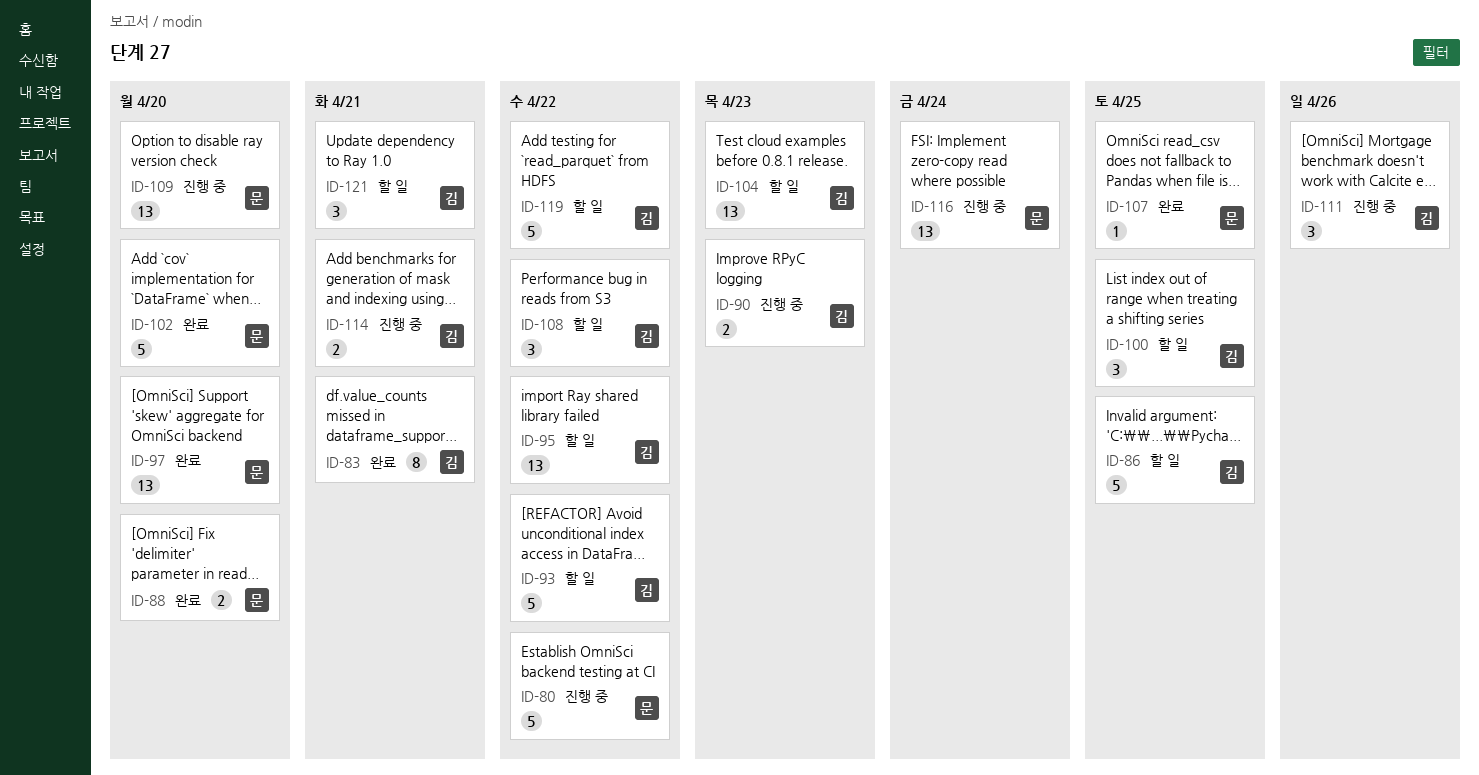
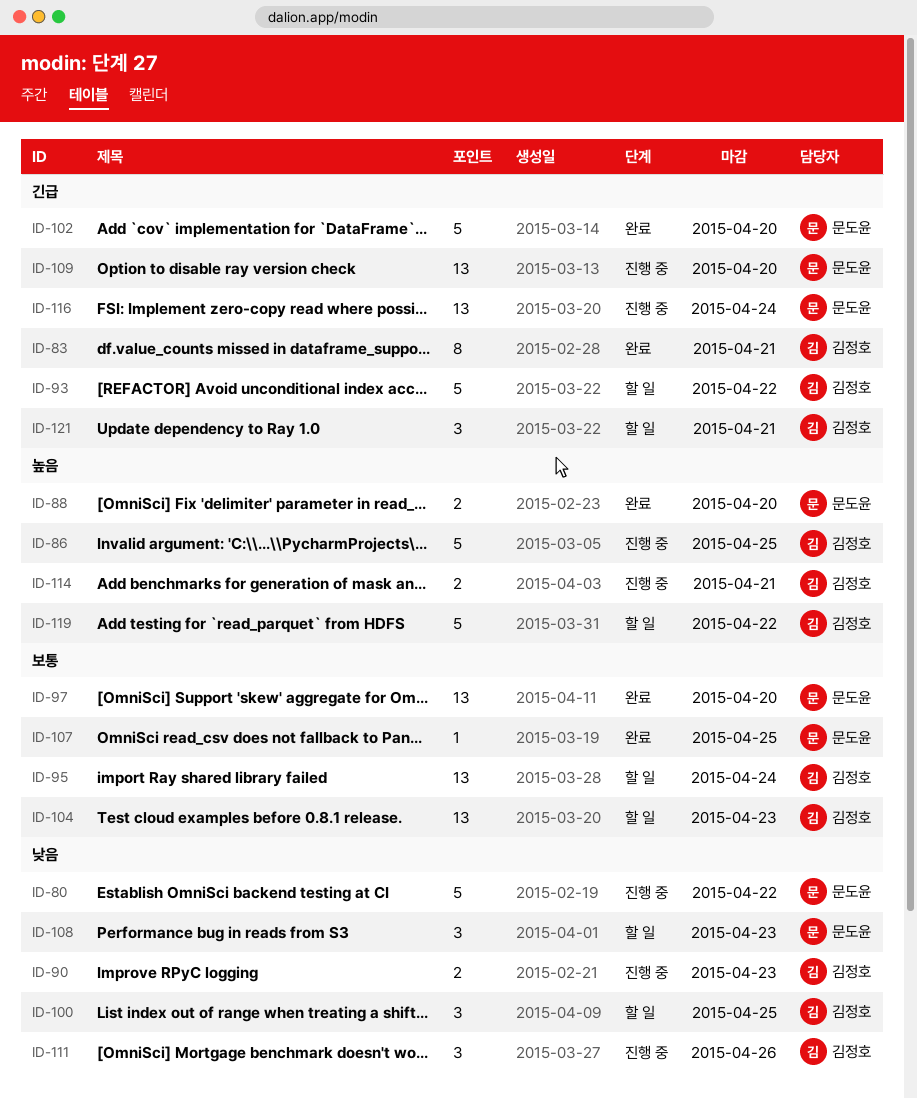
ID-86, status: 할 일 -> 진행 중
ID-95, due: Apr 22 -> Apr 24
ID-108, owner: 김정호 -> 문도윤
ID-108, due: Apr 22 -> Apr 23

